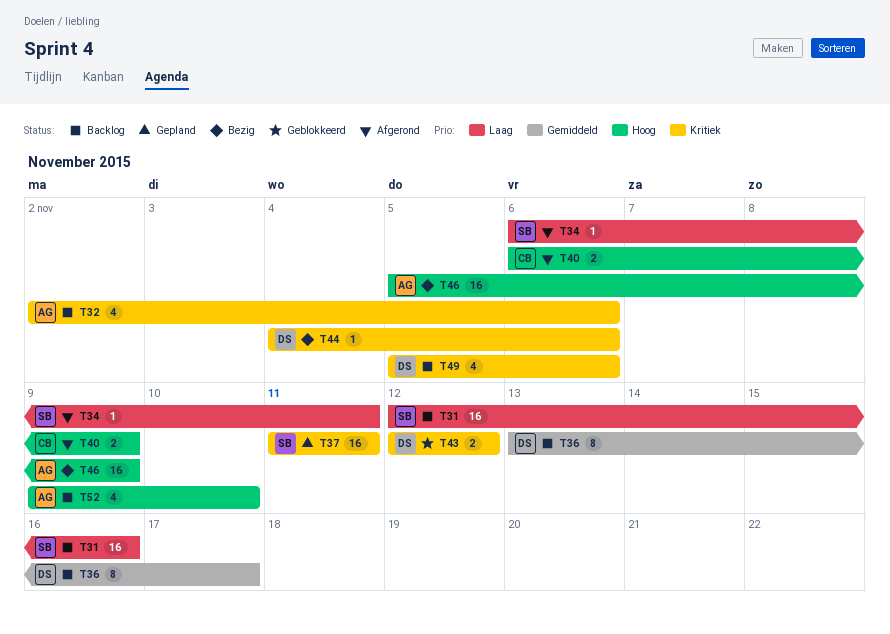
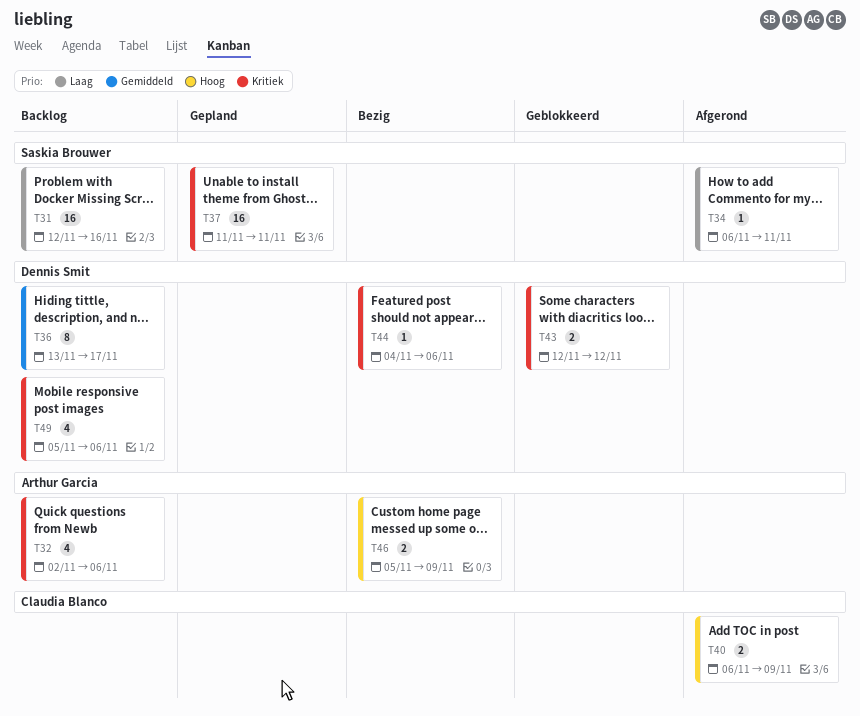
T46, estimate: 16 -> 2
T52: present -> none

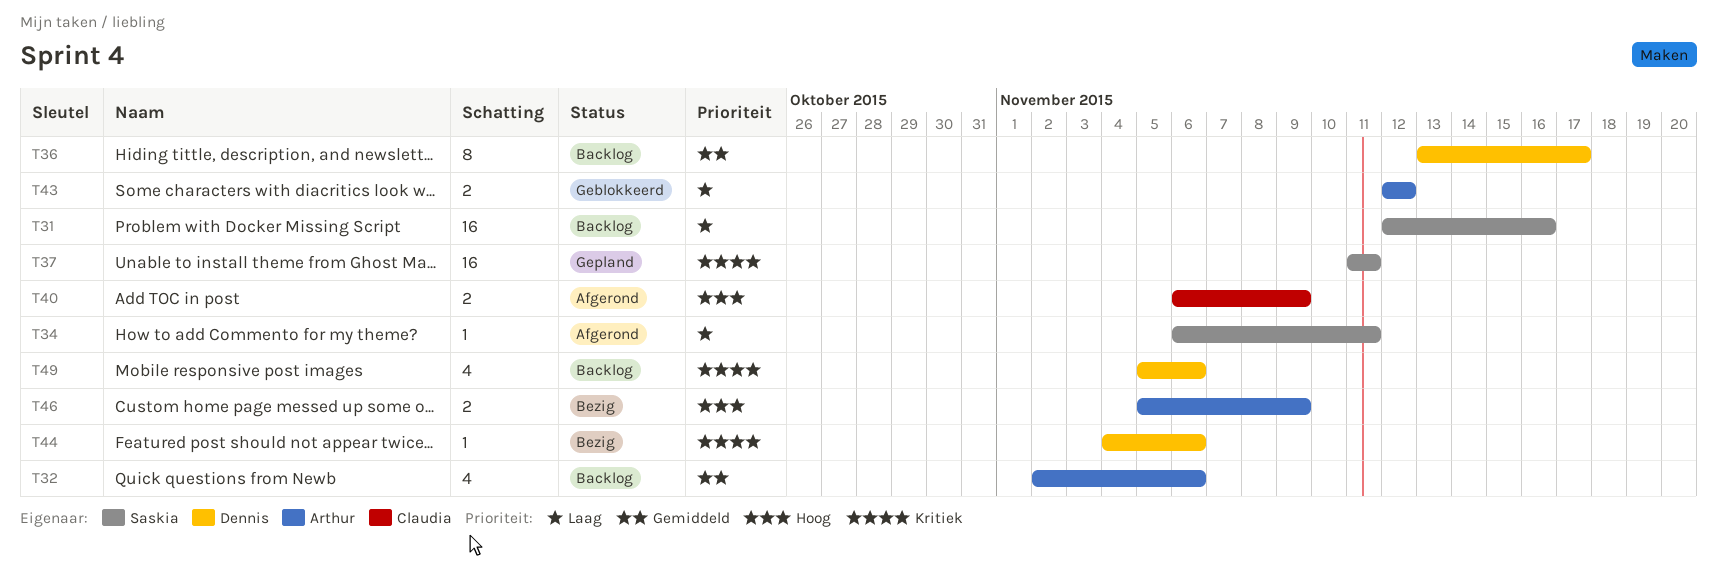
T32, priority: Kritiek -> Gemiddeld
T43, owner: Dennis Smit -> Arthur Garcia
T43, priority: Kritiek -> Laag

